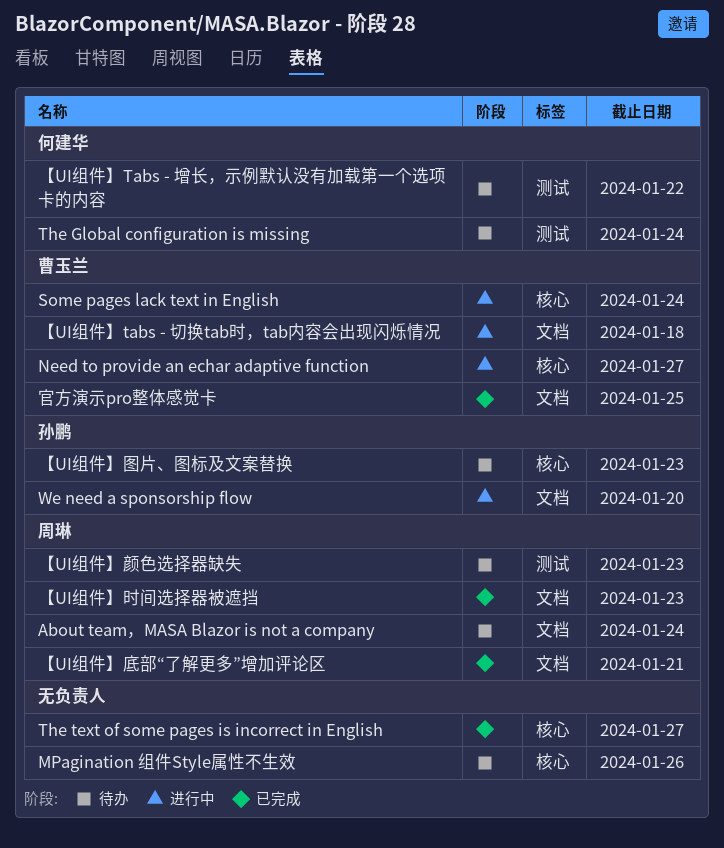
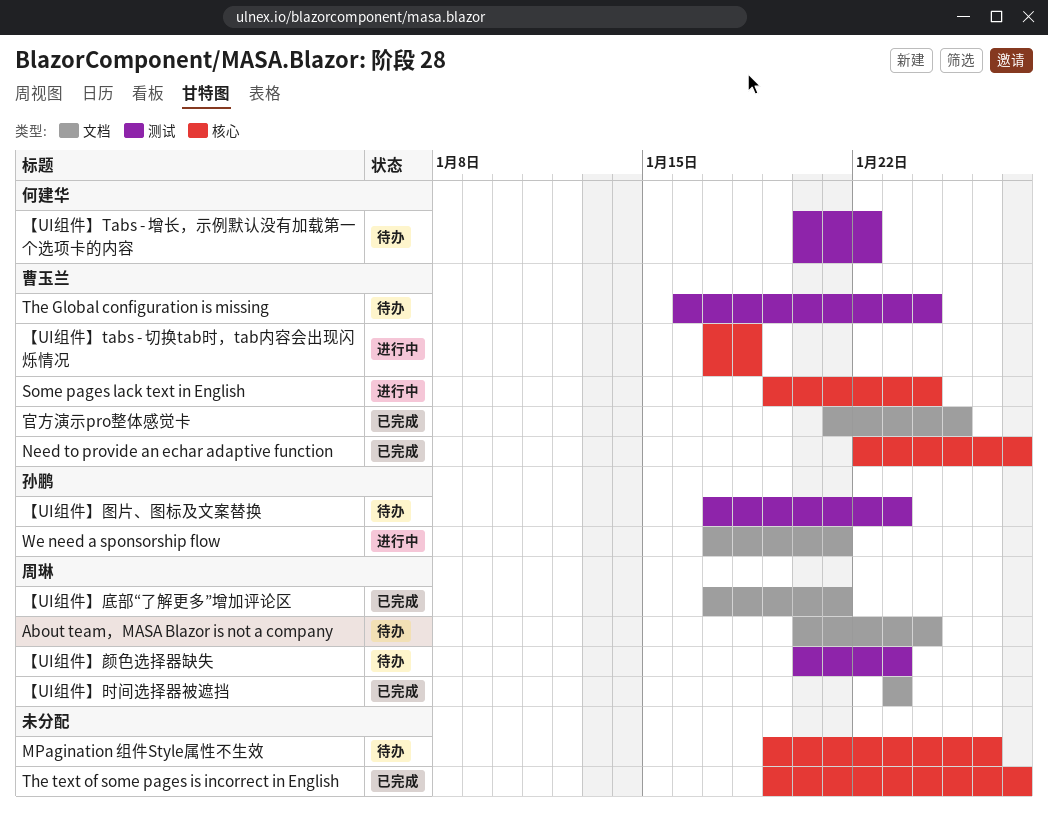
Need to provide an echar adaptive function, status: 进行中 -> 已完成
The Global configuration is missing, owner: 何建华 -> 曹玉兰
We need a sponsorship flow, due: Jan 20 -> Jan 21
【UI组件】tabs - 切换tab时，tab内容会出现闪烁情况, label: 文档 -> 核心
【UI组件】图片、图标及文案替换, label: 核心 -> 测试

